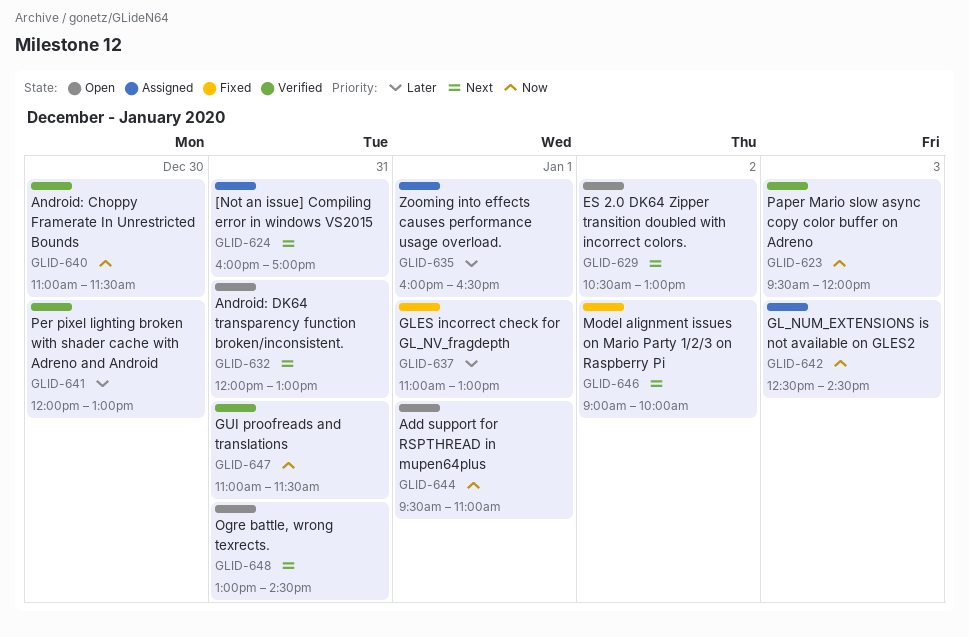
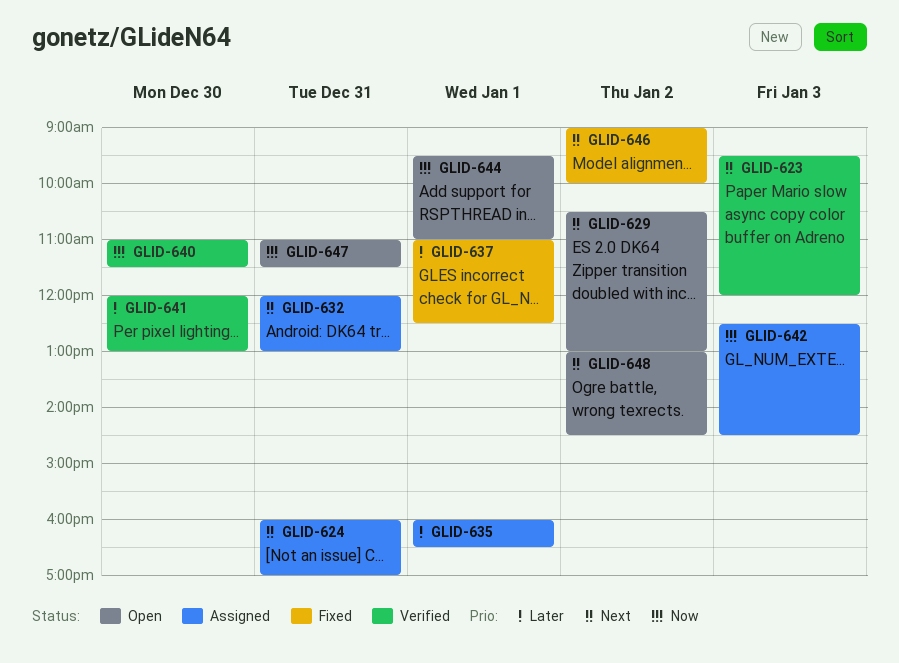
GLID-623, priority: Now -> Next
GLID-632, status: Open -> Assigned
GLID-637, ends: 13:00 -> 12:30
GLID-647, status: Verified -> Open
GLID-648, day: Dec 31 -> Jan 2

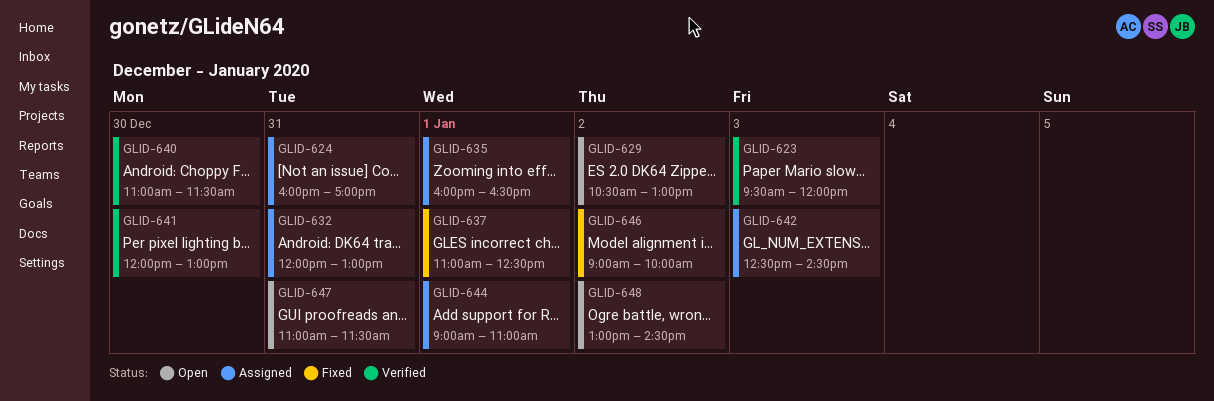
GLID-644, status: Open -> Assigned
GLID-644, begins: 09:30 -> 09:00

